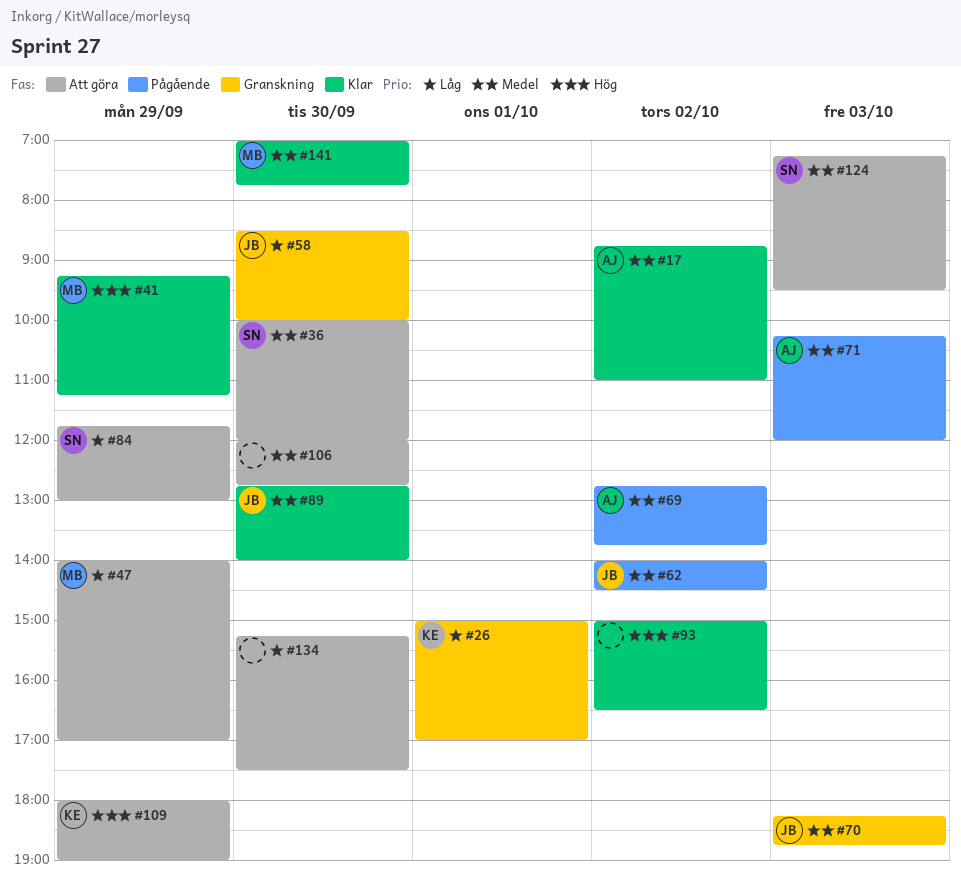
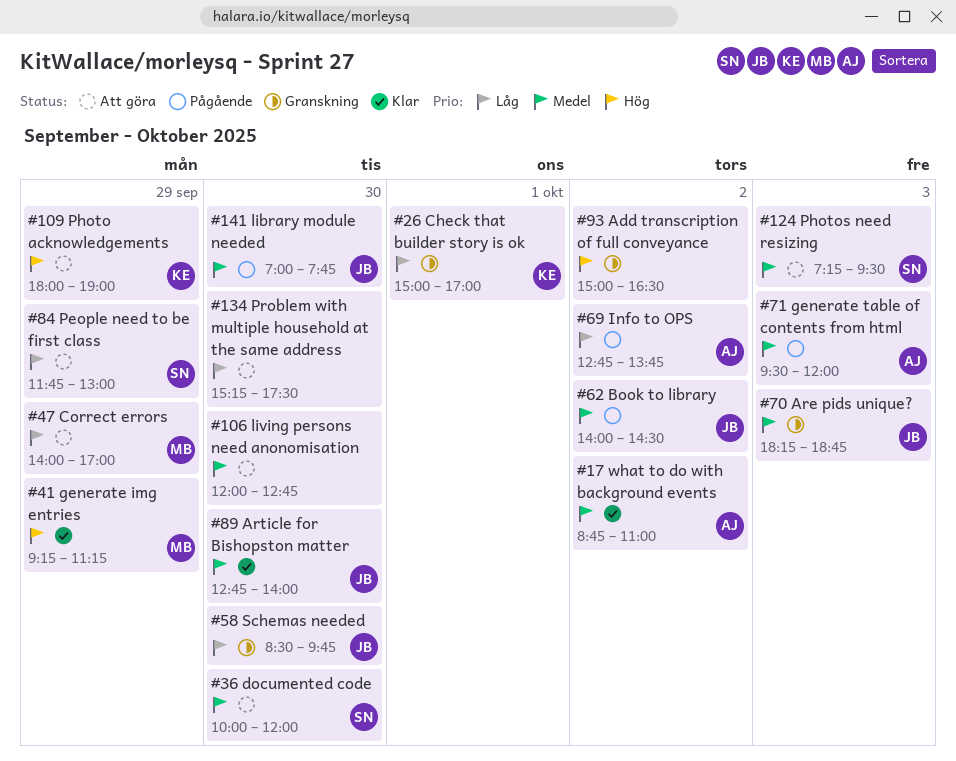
#58, ends: 10:00 -> 09:45
#69, priority: Medel -> Låg
#71, begins: 10:15 -> 09:30
#93, status: Klar -> Granskning
#141, status: Klar -> Pågående
#141, owner: MB -> JB

